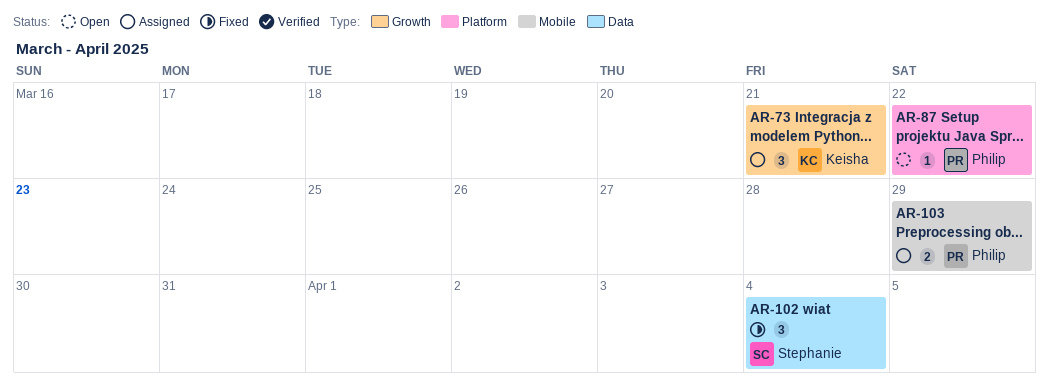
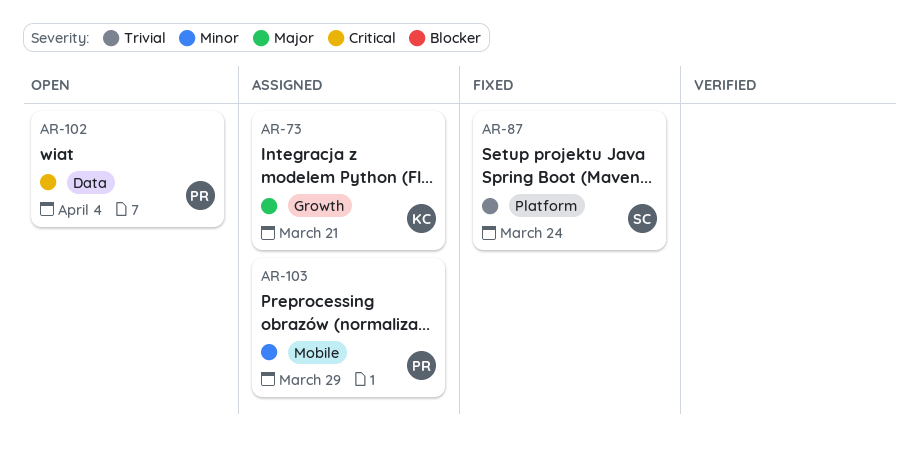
AR-87, status: Open -> Fixed
AR-87, owner: Philip -> Stephanie
AR-87, due: Mar 22 -> Mar 24
AR-102, status: Fixed -> Open
AR-102, owner: Stephanie -> Philip

